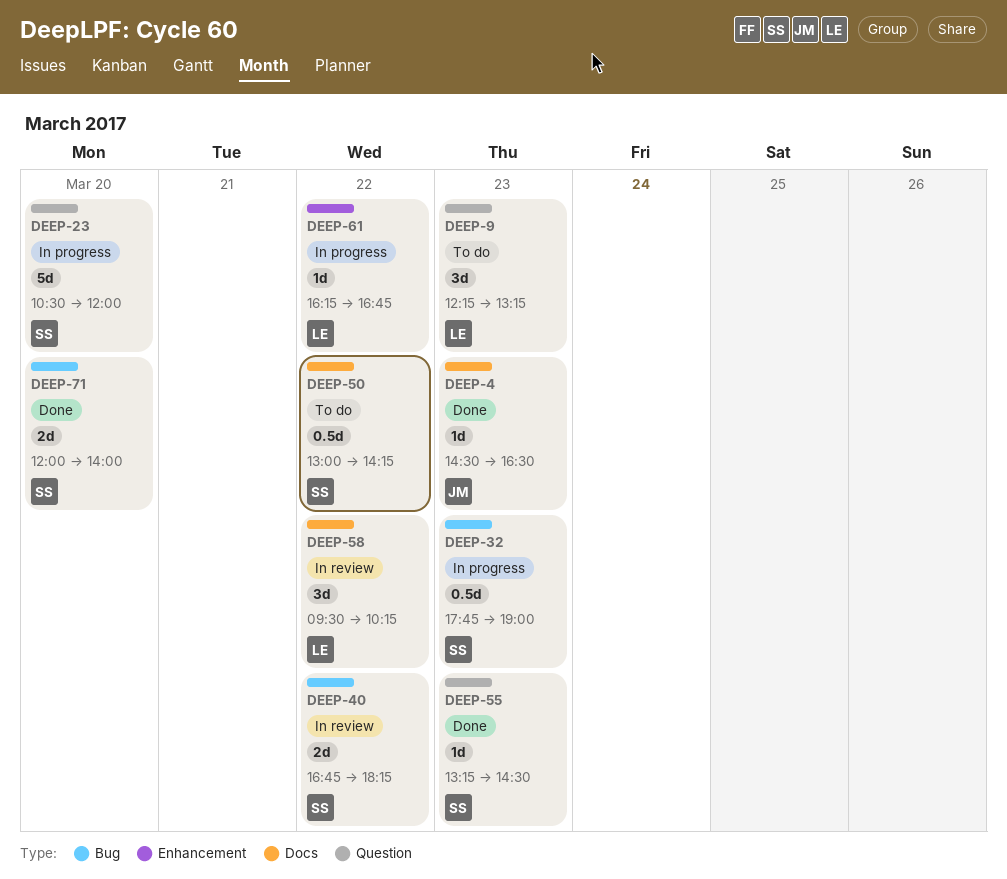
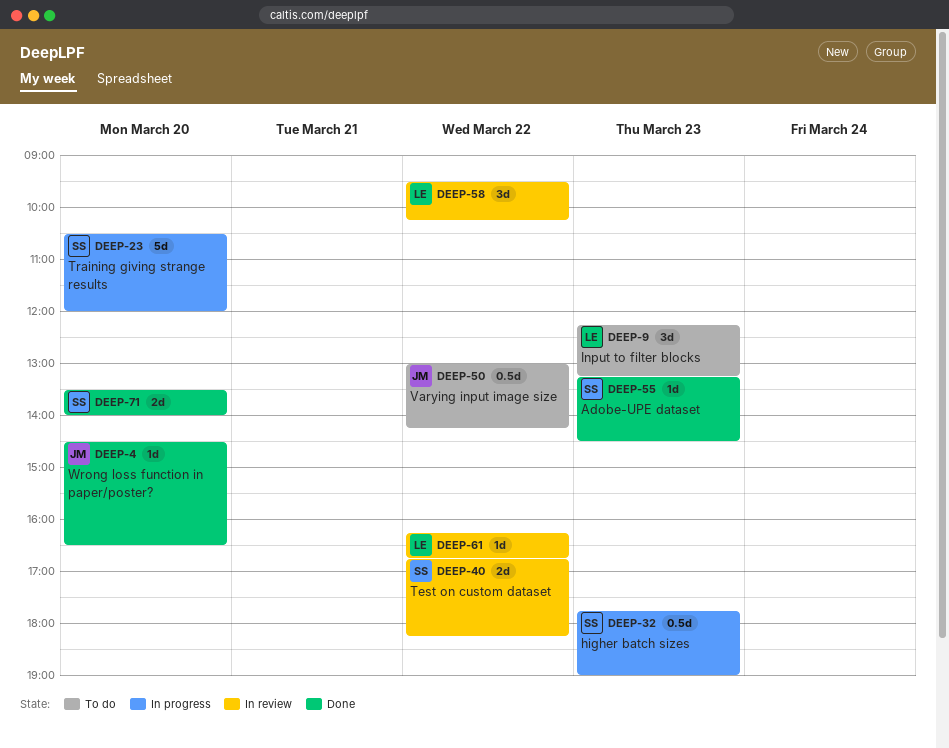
DEEP-4, day: Mar 23 -> Mar 20
DEEP-50, owner: SS -> JM
DEEP-61, status: In progress -> In review
DEEP-71, begins: 12:00 -> 13:30

